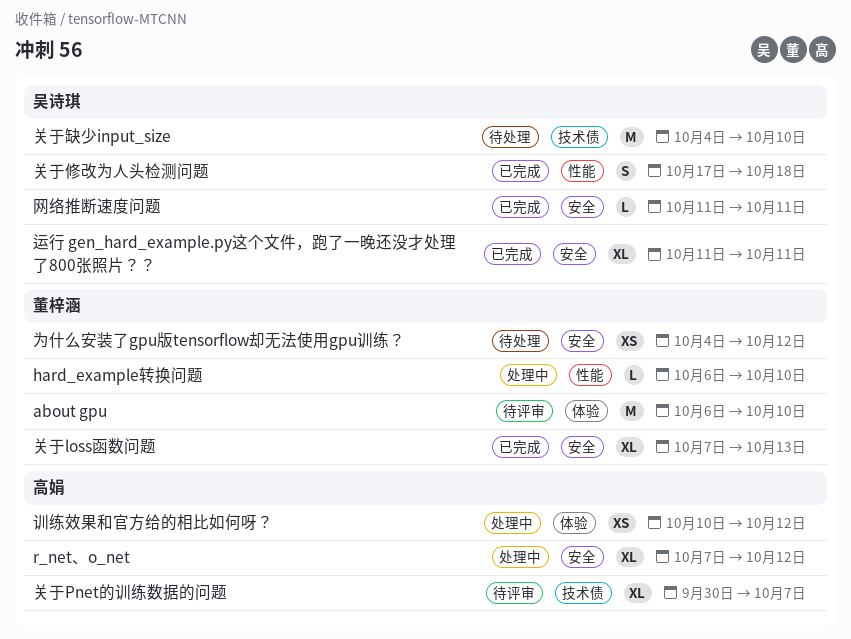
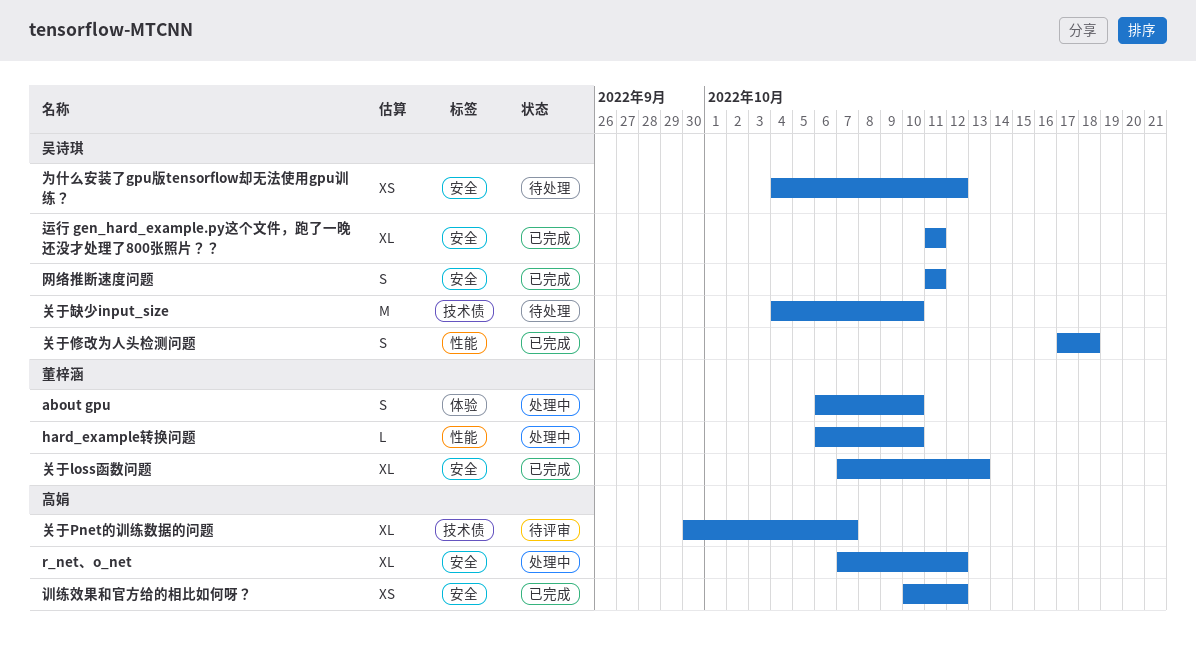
about gpu, status: 待评审 -> 处理中
about gpu, estimate: M -> S
为什么安装了gpu版tensorflow却无法使用gpu训练？, owner: 董梓涵 -> 吴诗琪
网络推断速度问题, estimate: L -> S
训练效果和官方给的相比如何呀？, status: 处理中 -> 已完成
训练效果和官方给的相比如何呀？, label: 体验 -> 安全

